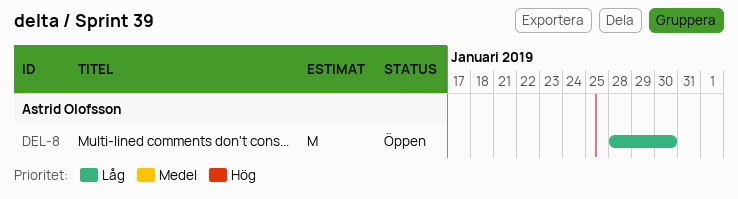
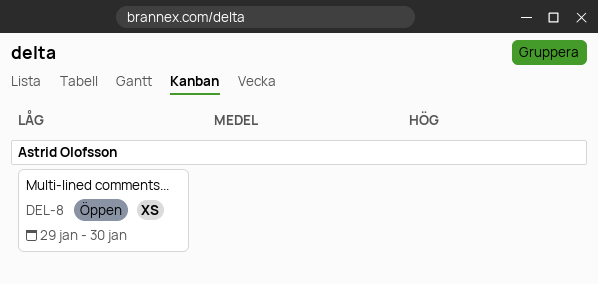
DEL-8, estimate: M -> XS
DEL-8, start: Jan 28 -> Jan 29

